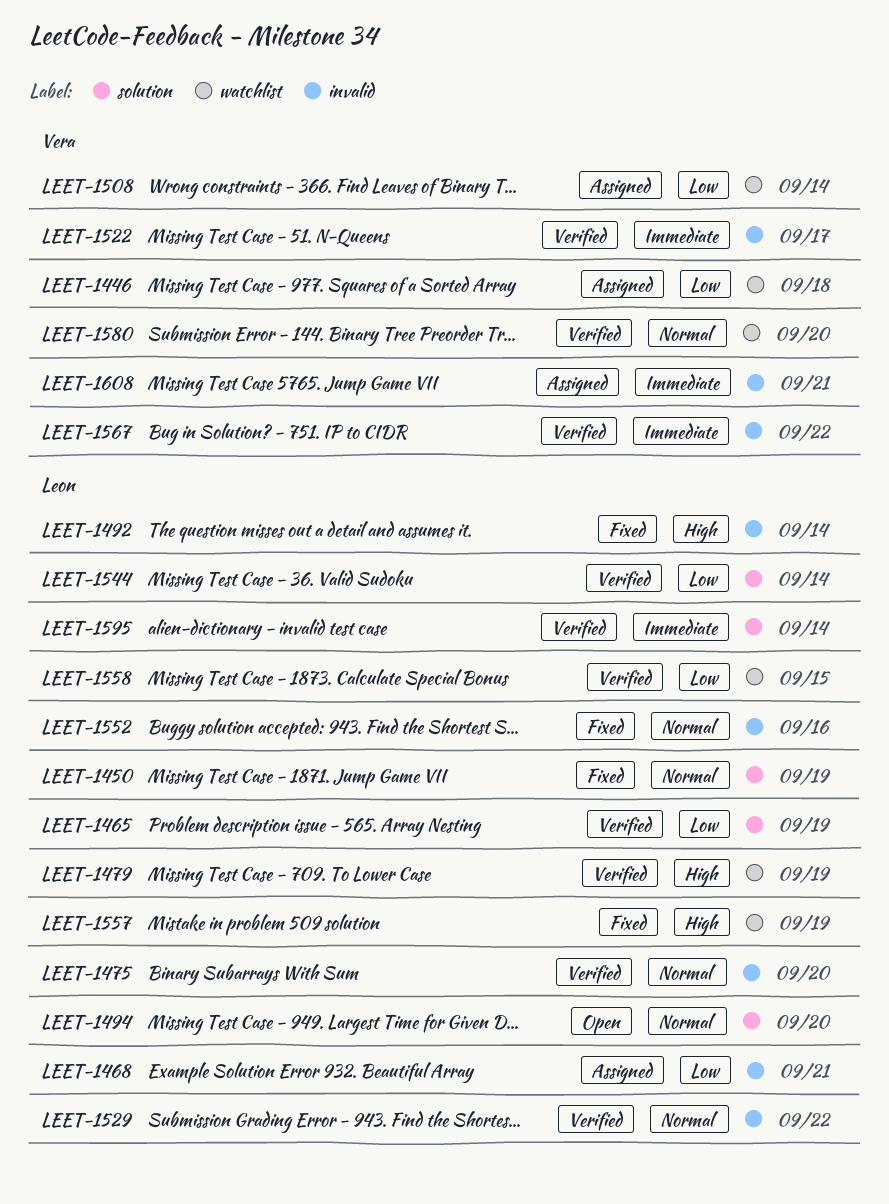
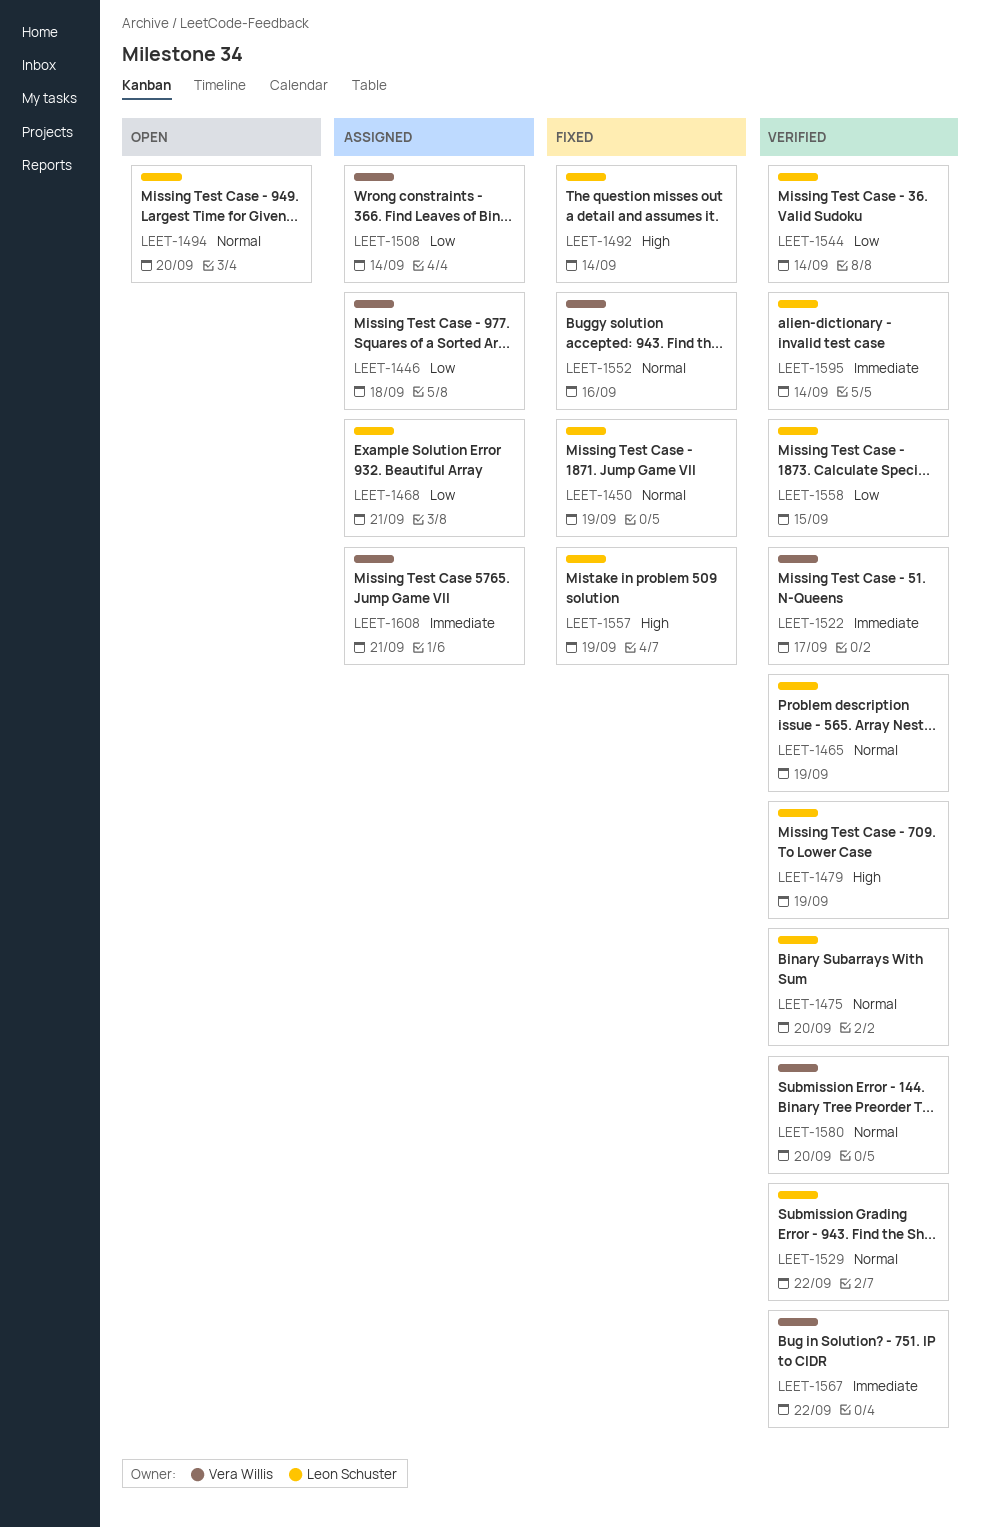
LEET-1465, priority: Low -> Normal
LEET-1552, owner: Leon Schuster -> Vera Willis

